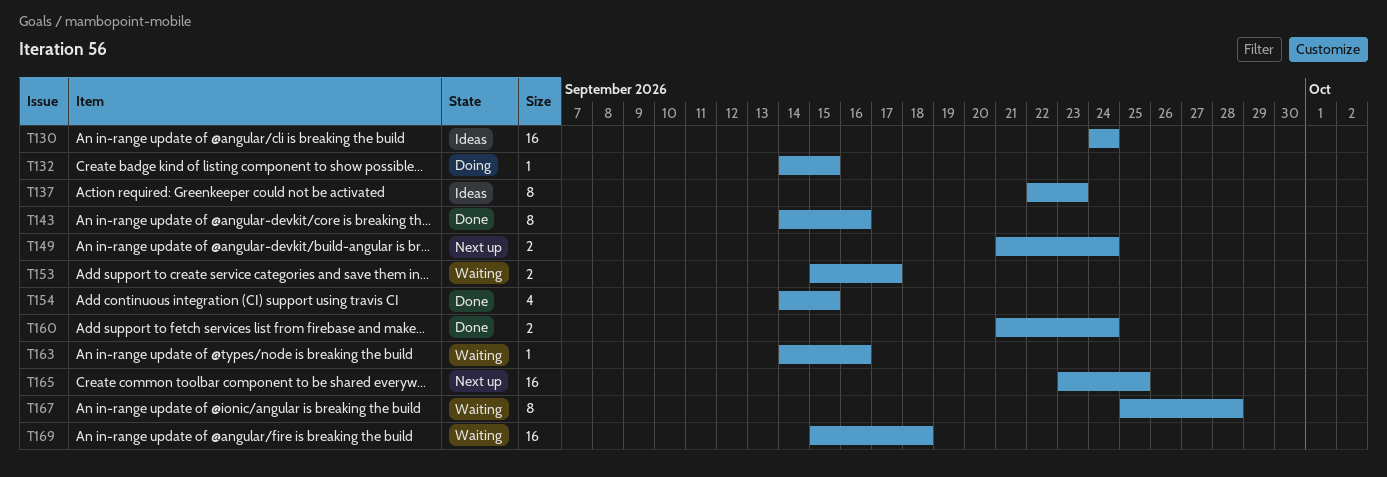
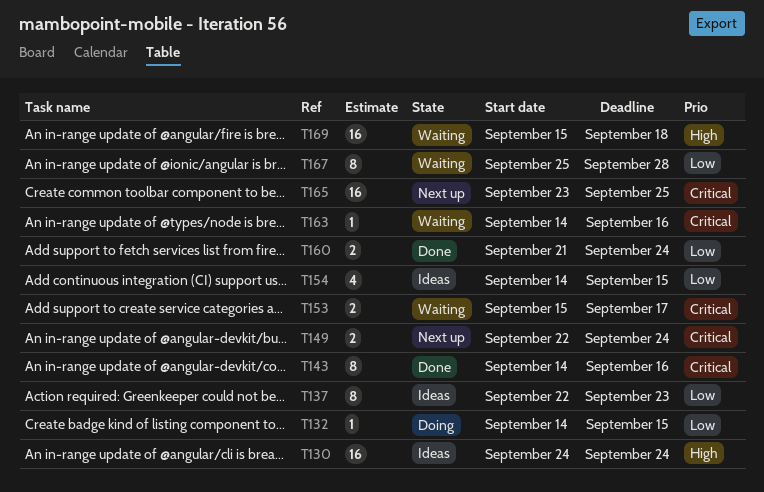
T149, start: Sep 21 -> Sep 22
T154, status: Done -> Ideas

